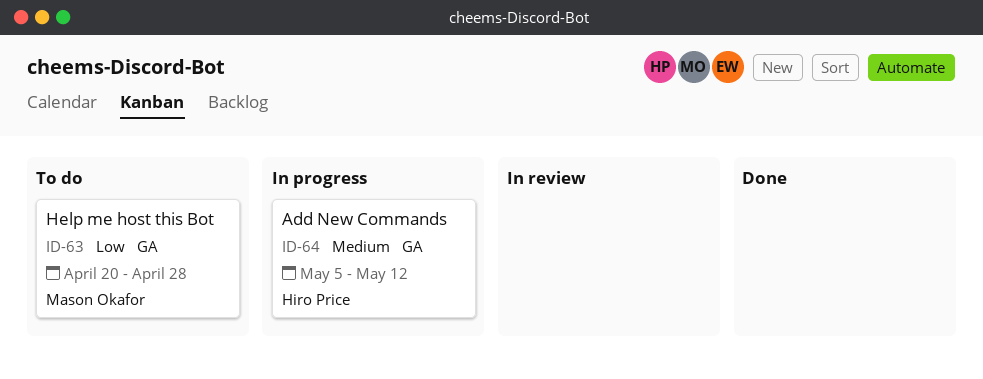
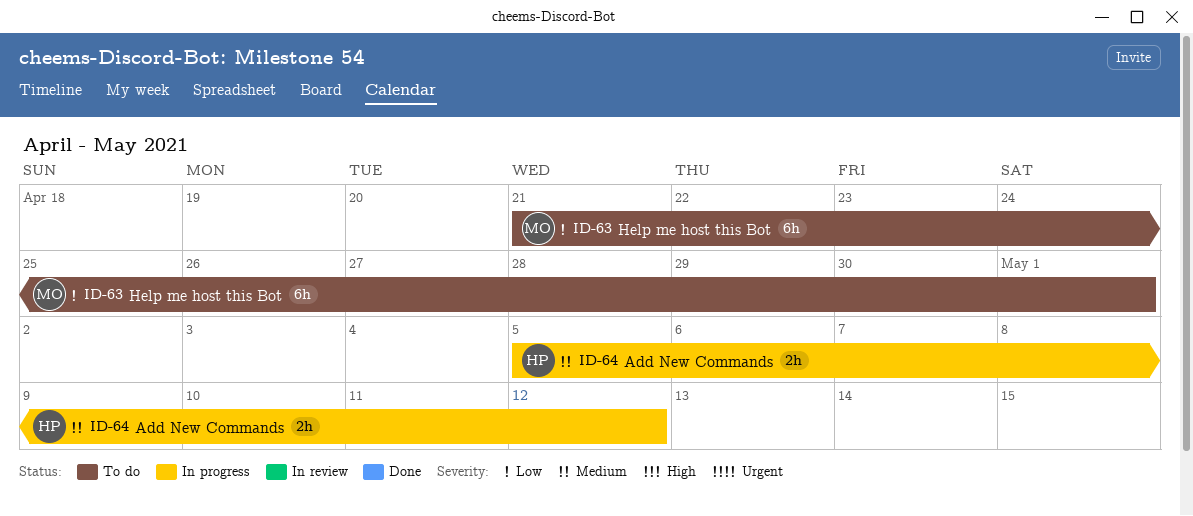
ID-63, start: Apr 20 -> Apr 21
ID-63, due: Apr 28 -> May 1

